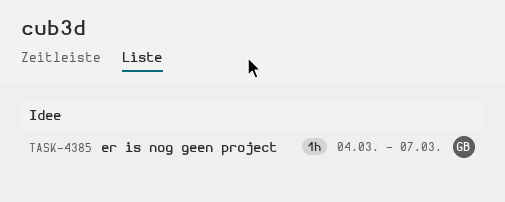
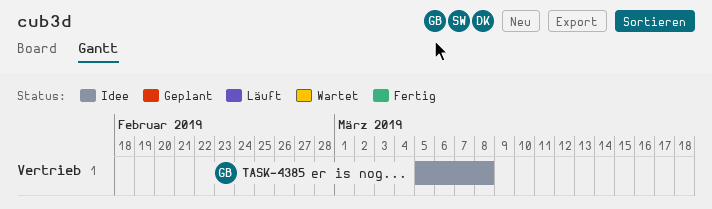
TASK-4385, start: Mar 4 -> Mar 5
TASK-4385, due: Mar 7 -> Mar 8

